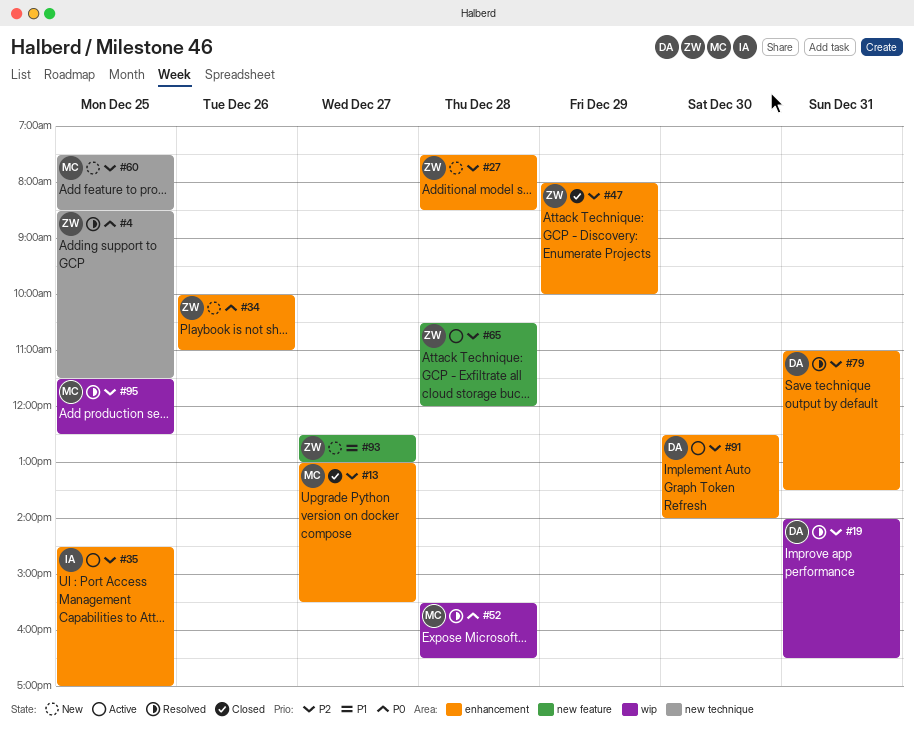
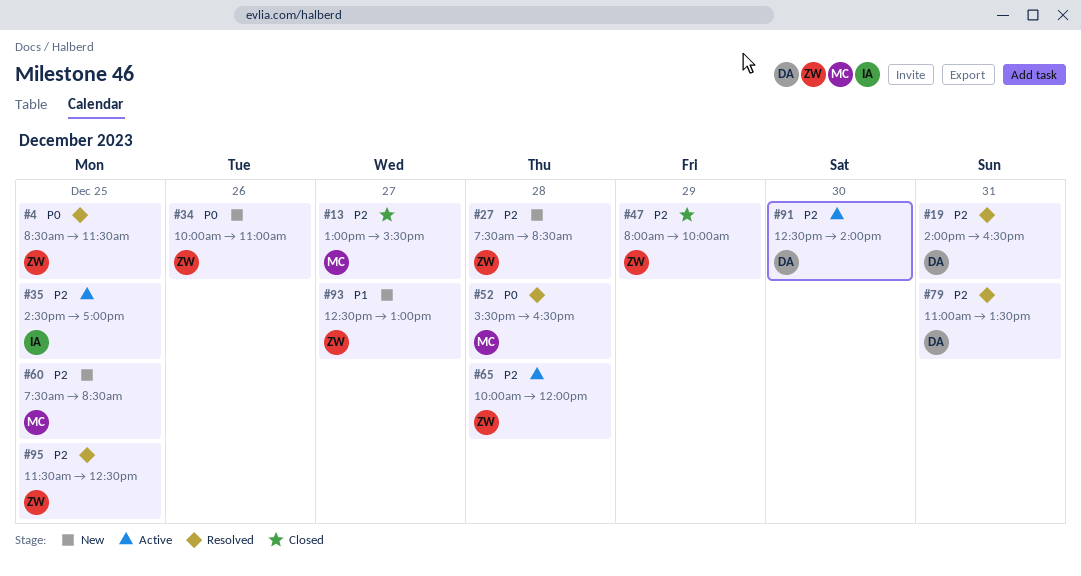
#65, begins: 10:30 -> 10:00
#95, owner: MC -> ZW

